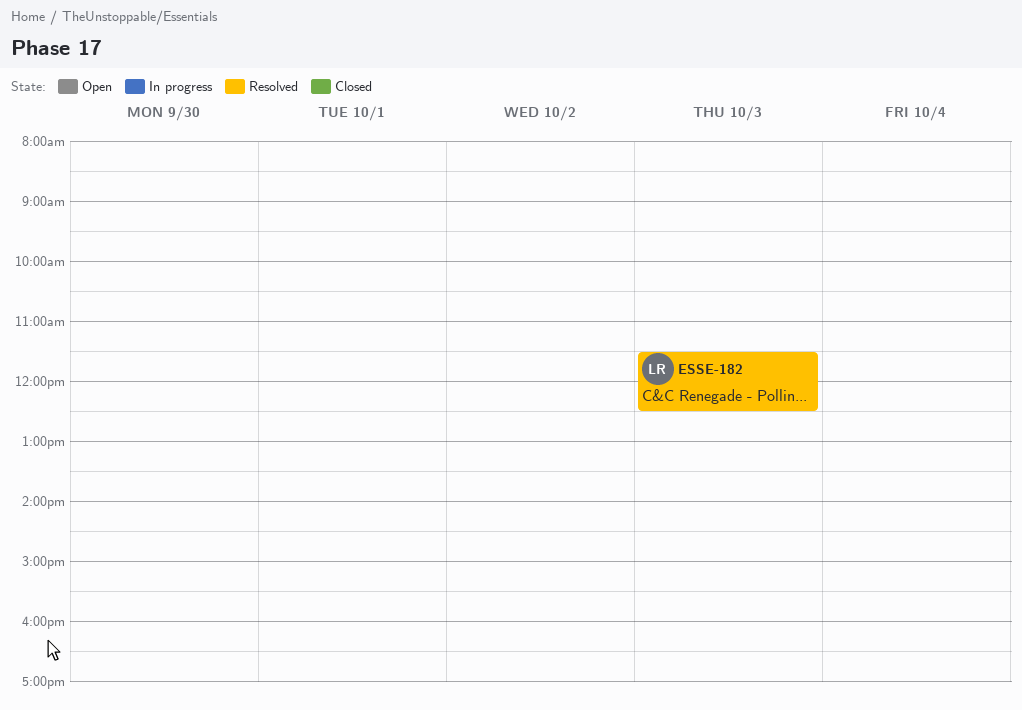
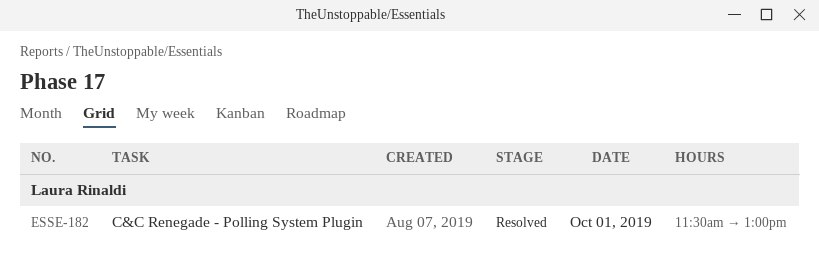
ESSE-182, day: Oct 3 -> Oct 1
ESSE-182, ends: 12:30 -> 13:00

